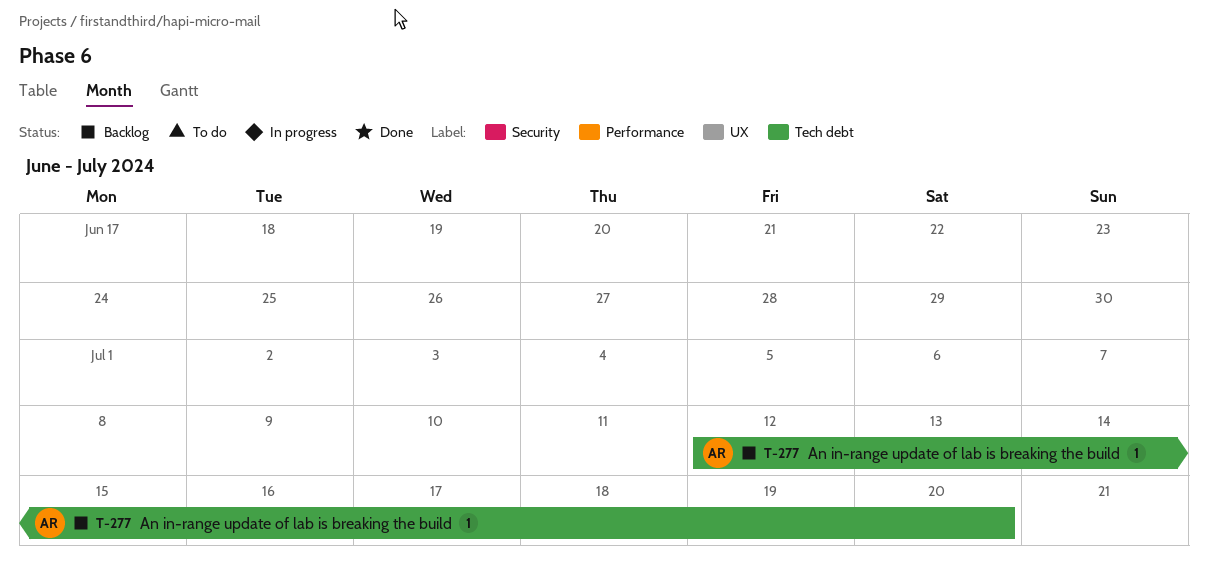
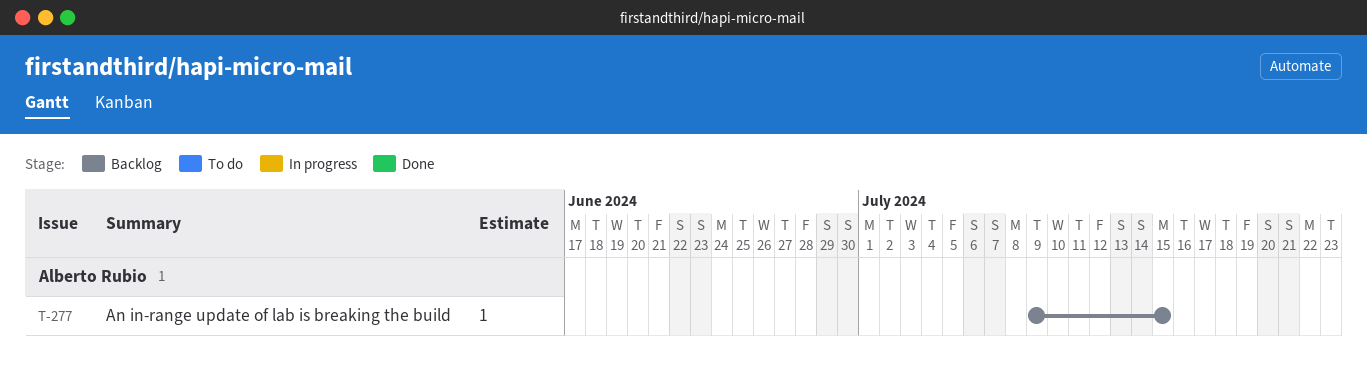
T-277, start: Jul 12 -> Jul 9
T-277, due: Jul 20 -> Jul 15

